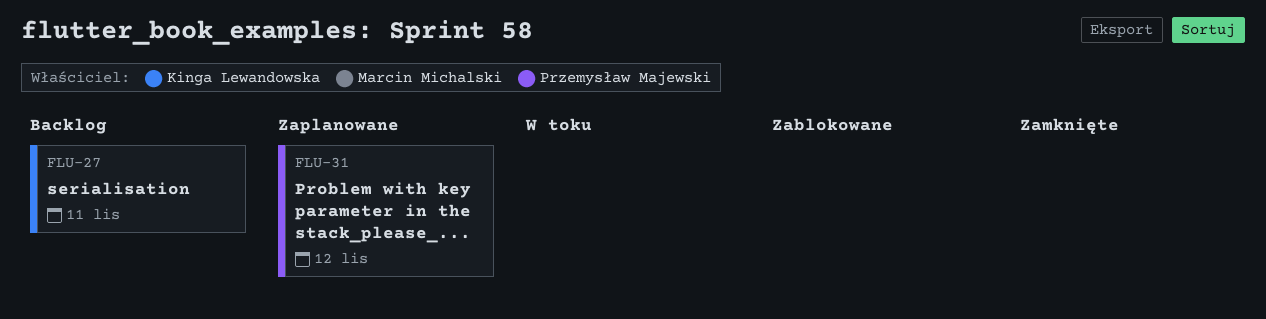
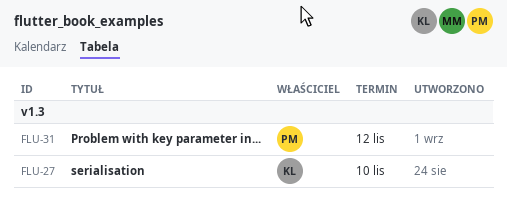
FLU-27, due: Nov 11 -> Nov 10

